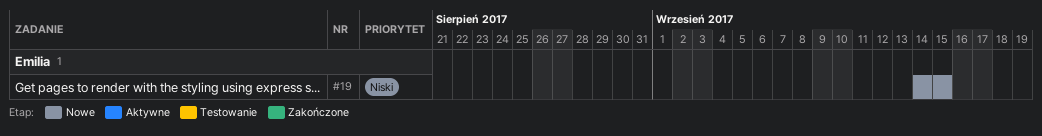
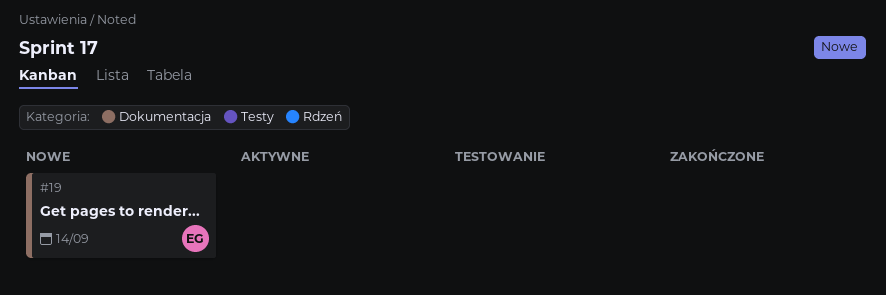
#19, due: Sep 15 -> Sep 14

